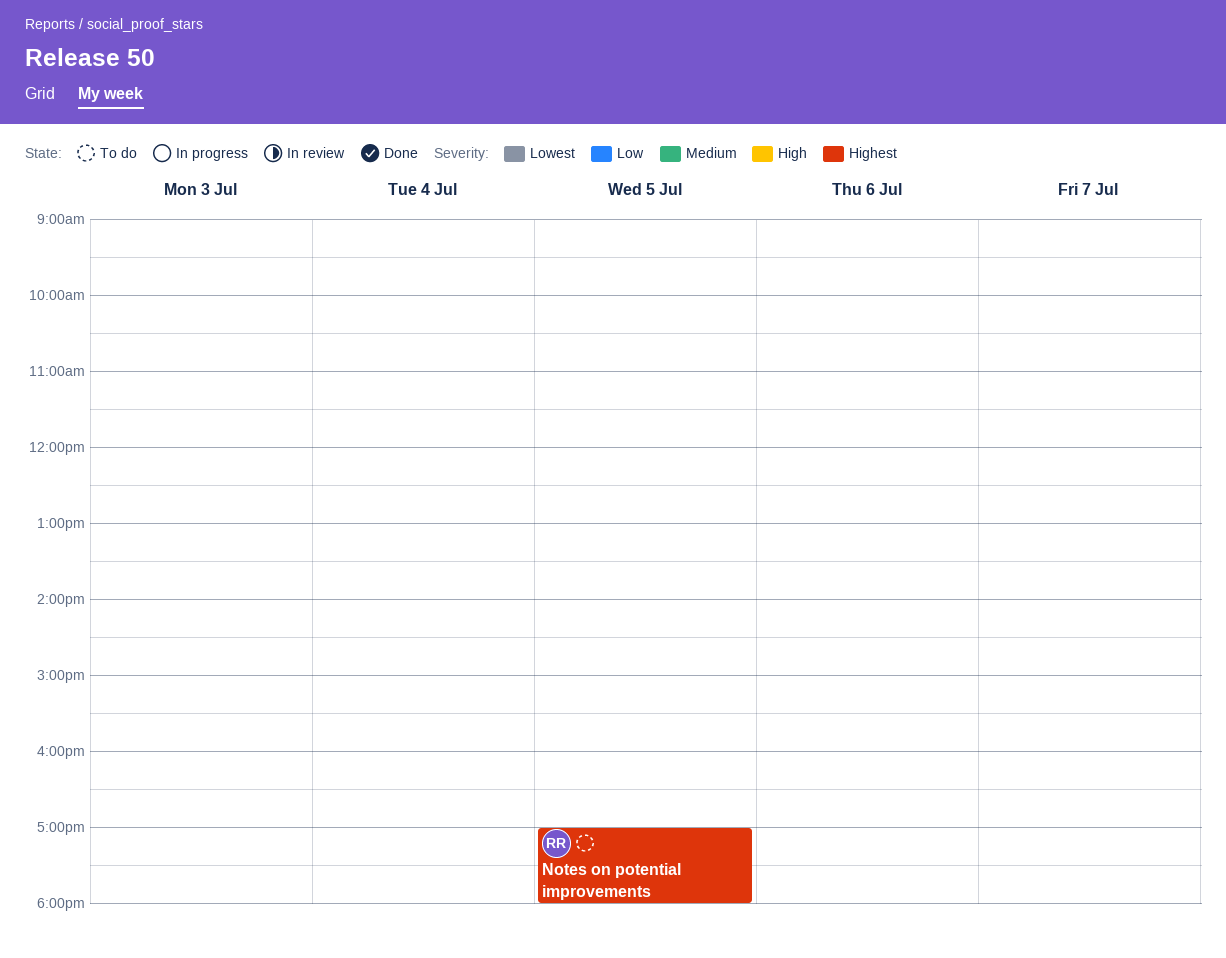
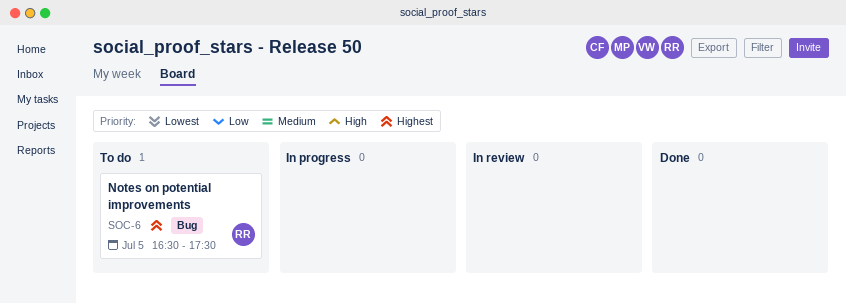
Notes on potential improvements, begins: 17:00 -> 16:30
Notes on potential improvements, ends: 18:00 -> 17:30

